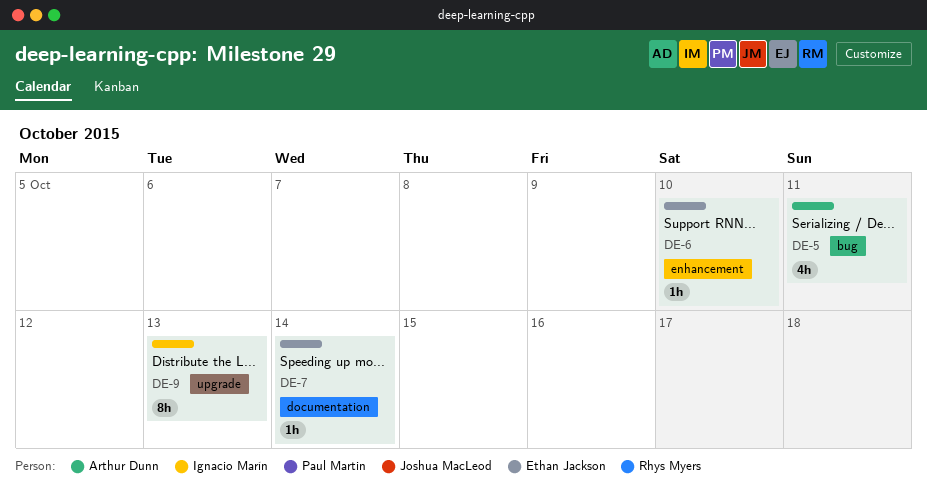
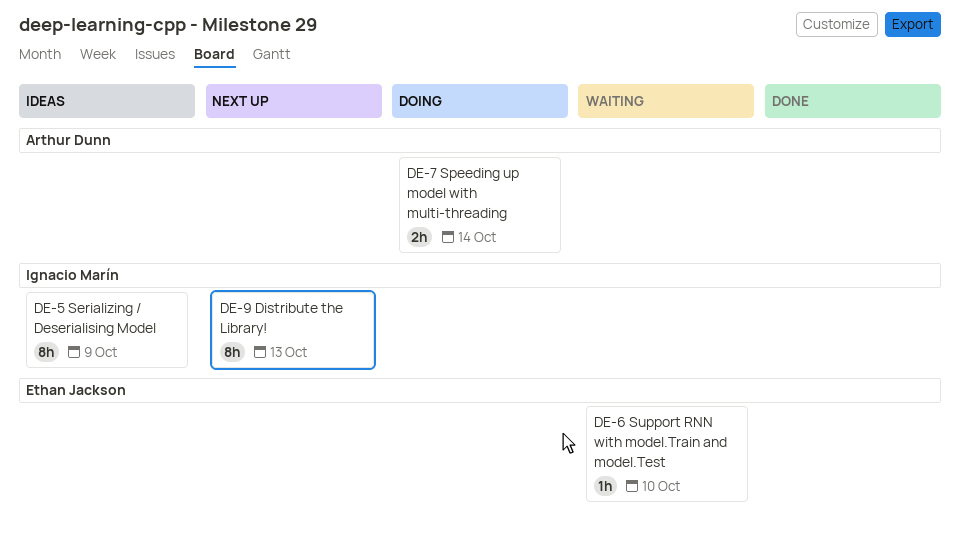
DE-5, owner: Arthur Dunn -> Ignacio Marín
DE-5, estimate: 4h -> 8h
DE-5, due: Oct 11 -> Oct 9
DE-7, owner: Ethan Jackson -> Arthur Dunn
DE-7, estimate: 1h -> 2h

